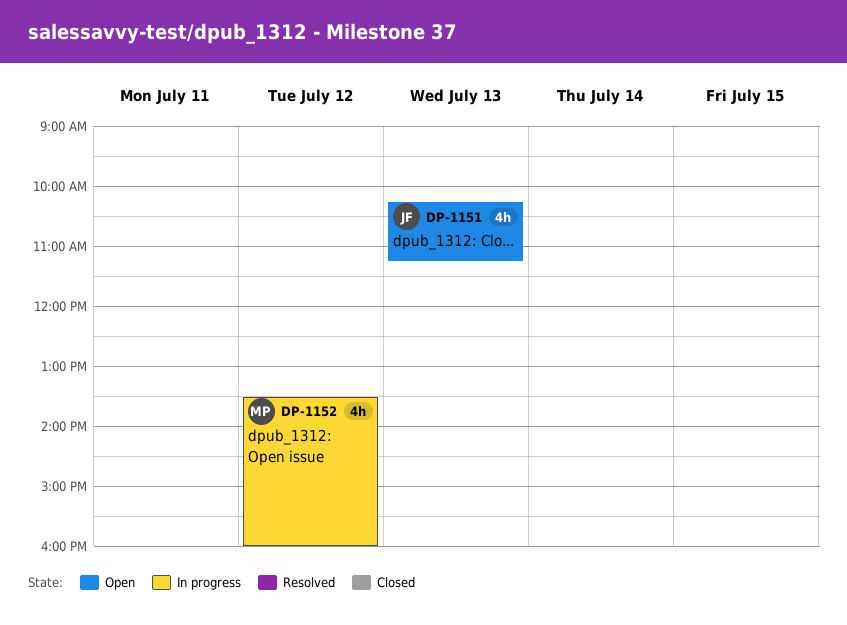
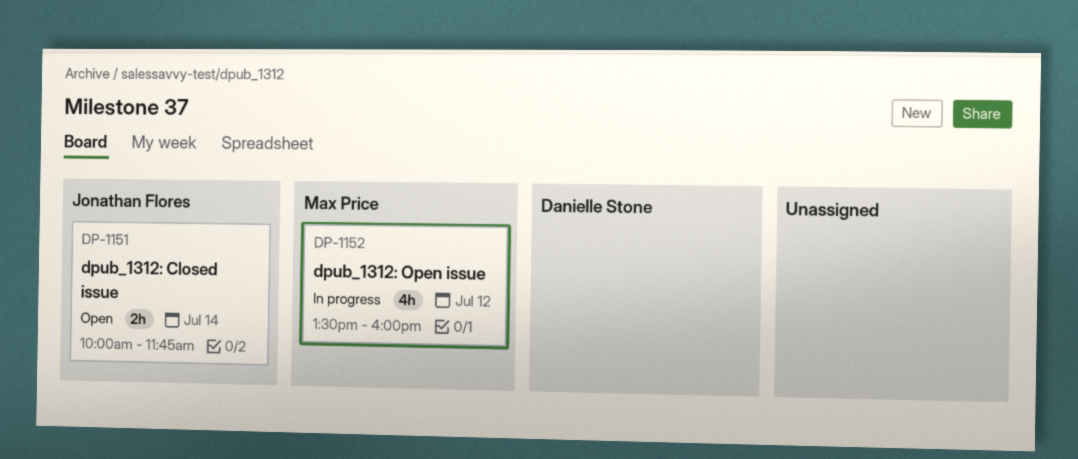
DP-1151, estimate: 4h -> 2h
DP-1151, day: Jul 13 -> Jul 14
DP-1151, begins: 10:15 -> 10:00
DP-1151, ends: 11:15 -> 11:45

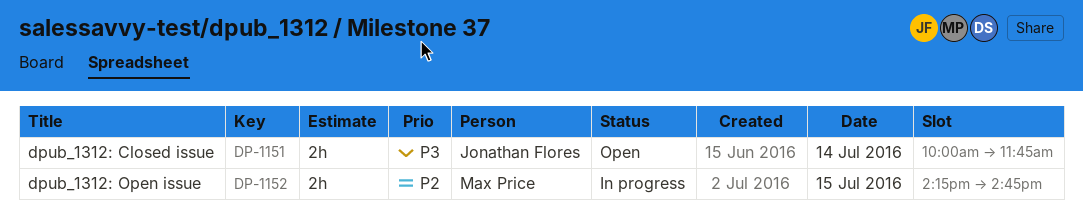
DP-1152, estimate: 4h -> 2h
DP-1152, day: Jul 12 -> Jul 15
DP-1152, begins: 13:30 -> 14:15
DP-1152, ends: 16:00 -> 14:45

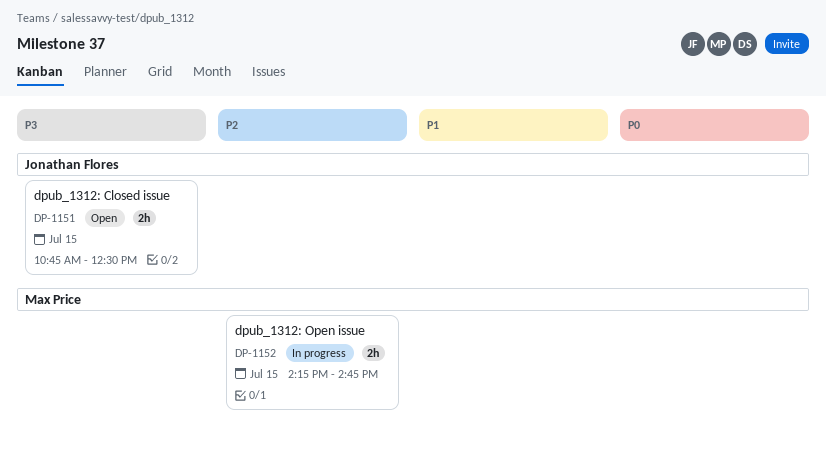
DP-1151, day: Jul 14 -> Jul 15
DP-1151, begins: 10:00 -> 10:45
DP-1151, ends: 11:45 -> 12:30

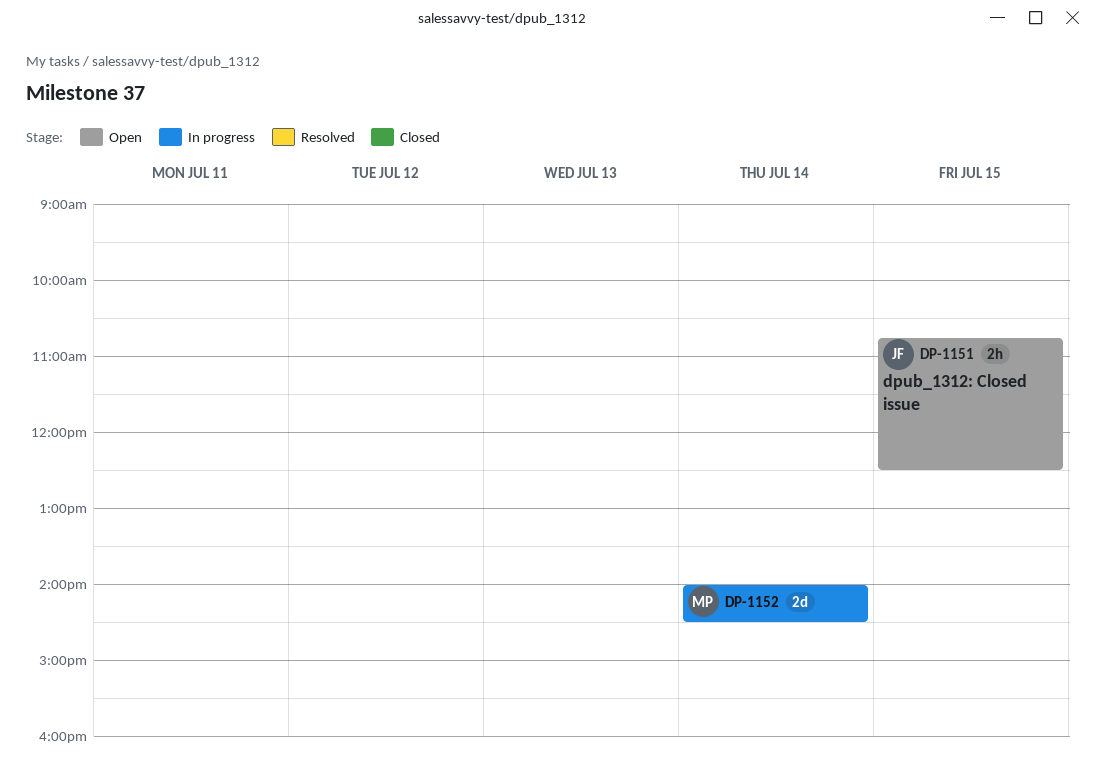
DP-1152, estimate: 2h -> 2d
DP-1152, day: Jul 15 -> Jul 14
DP-1152, begins: 14:15 -> 14:00
DP-1152, ends: 14:45 -> 14:30

